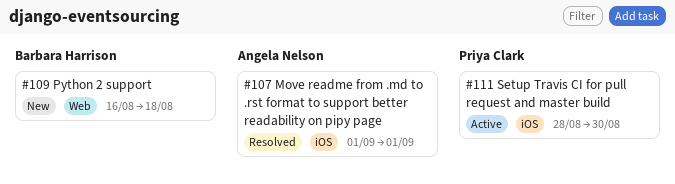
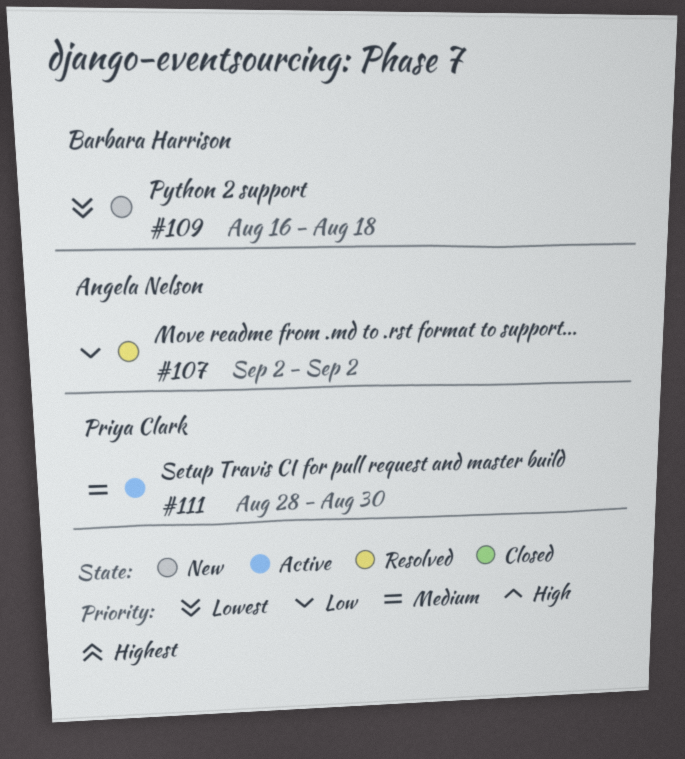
#107, start: Sep 1 -> Sep 2
#107, due: Sep 1 -> Sep 2

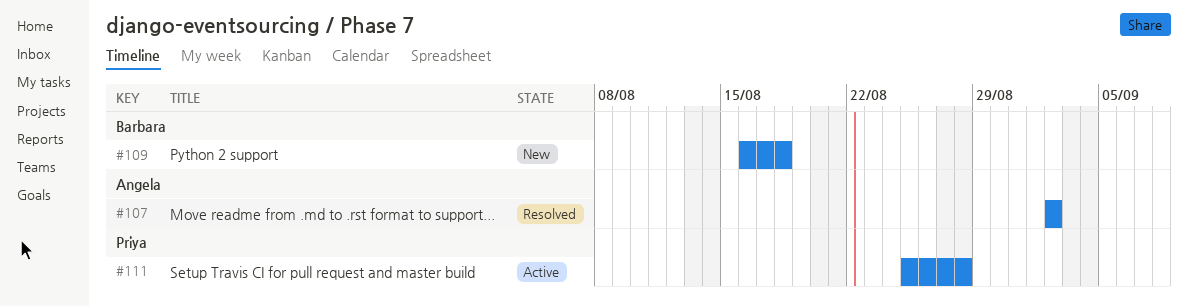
#111, start: Aug 28 -> Aug 25
#111, due: Aug 30 -> Aug 28

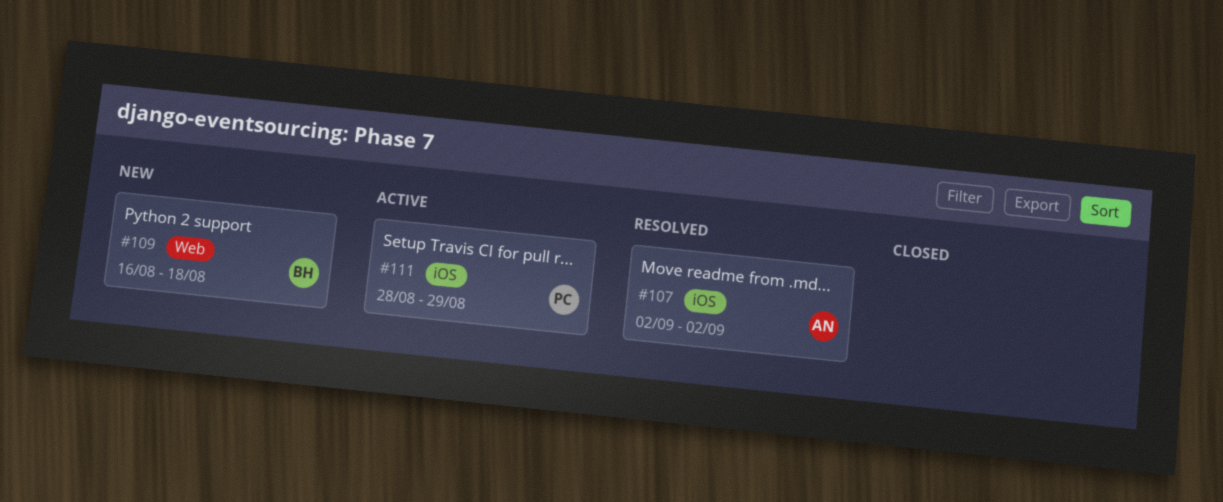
#111, start: Aug 25 -> Aug 28
#111, due: Aug 28 -> Aug 29

